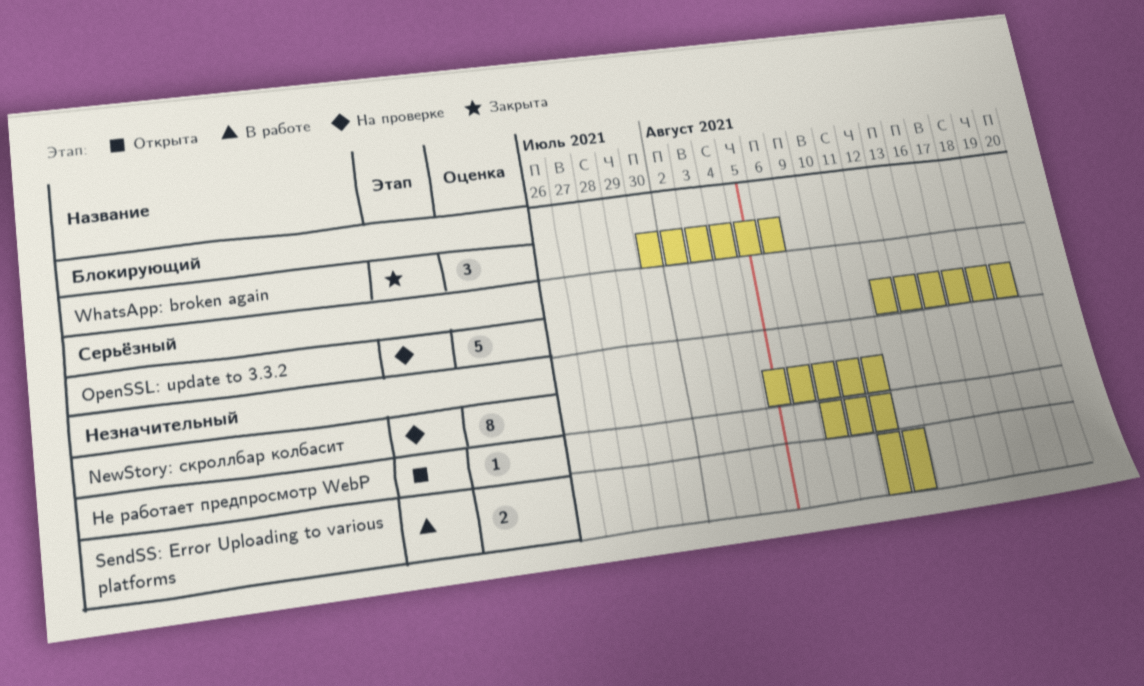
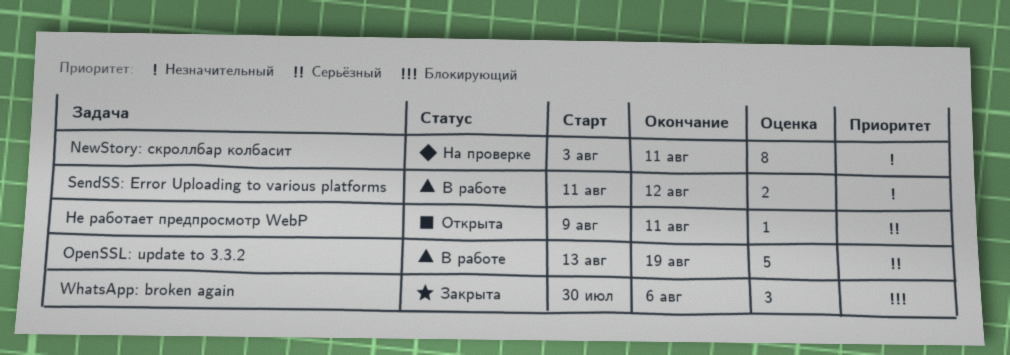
NewStory: скроллбар колбасит, start: Aug 5 -> Aug 3
OpenSSL: update to 3.3.2, status: На проверке -> В работе
OpenSSL: update to 3.3.2, start: Aug 12 -> Aug 13
Не работает предпросмотр WebP, priority: Незначительный -> Серьёзный

